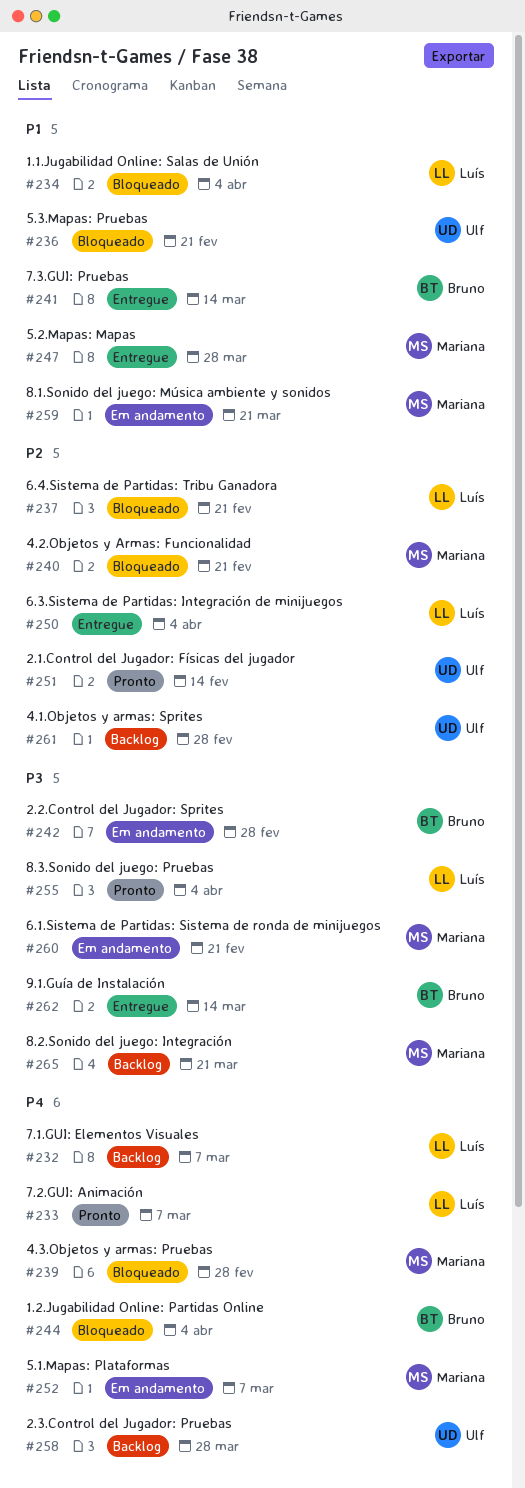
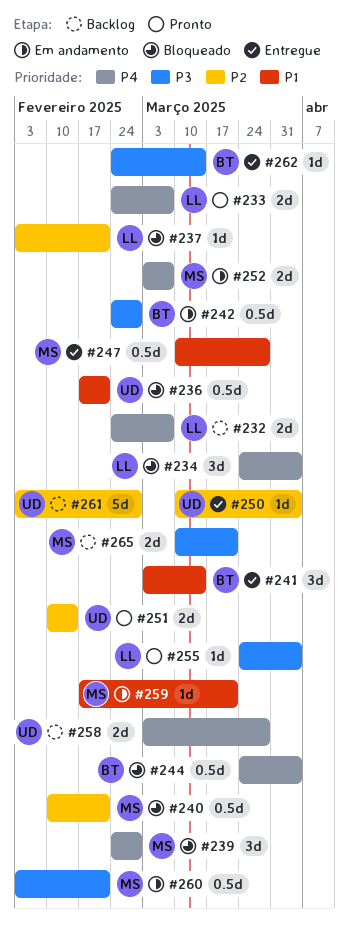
#234, priority: P1 -> P4
#250, owner: Luís -> Ulf

